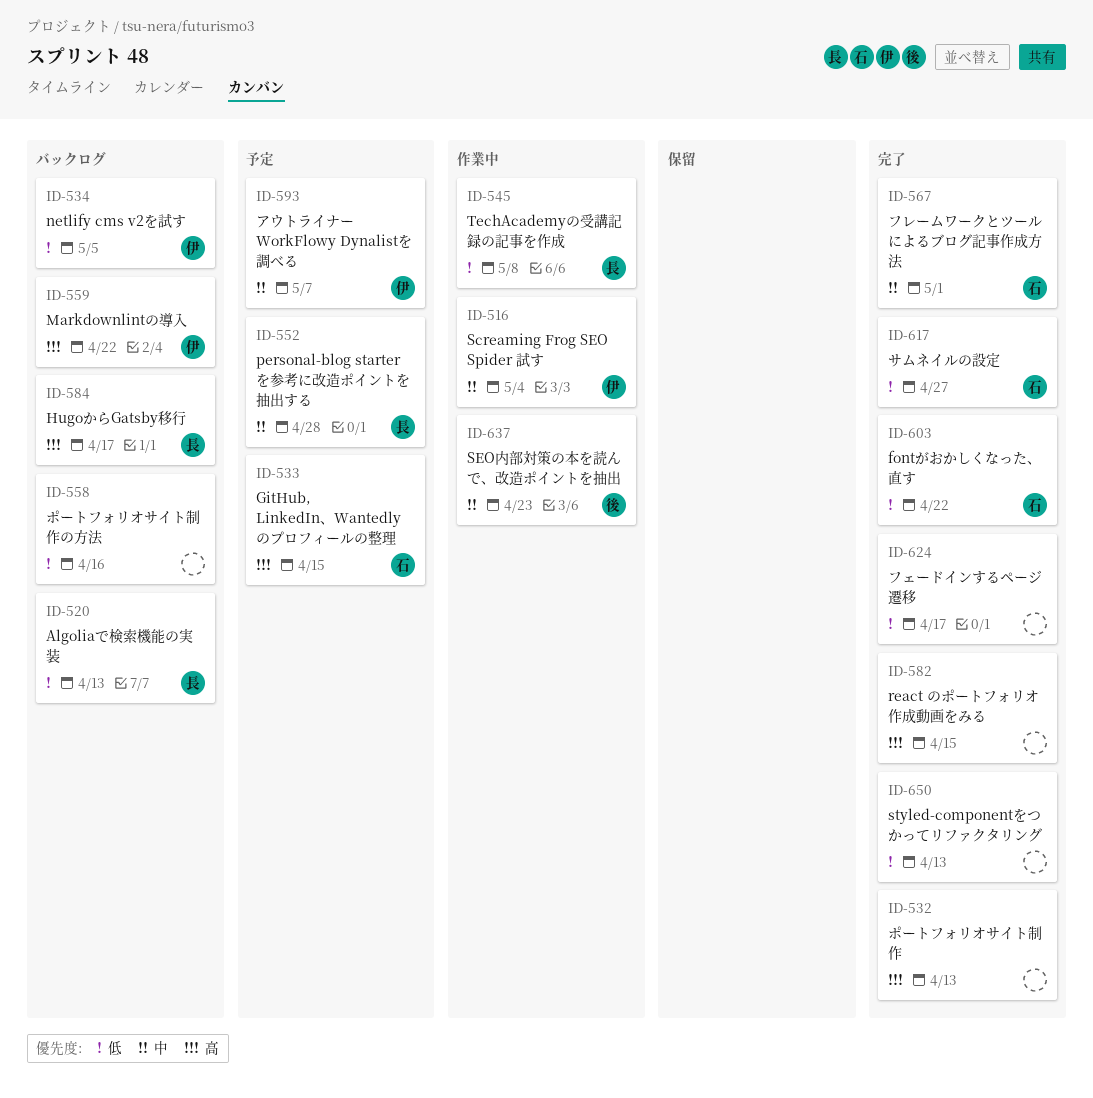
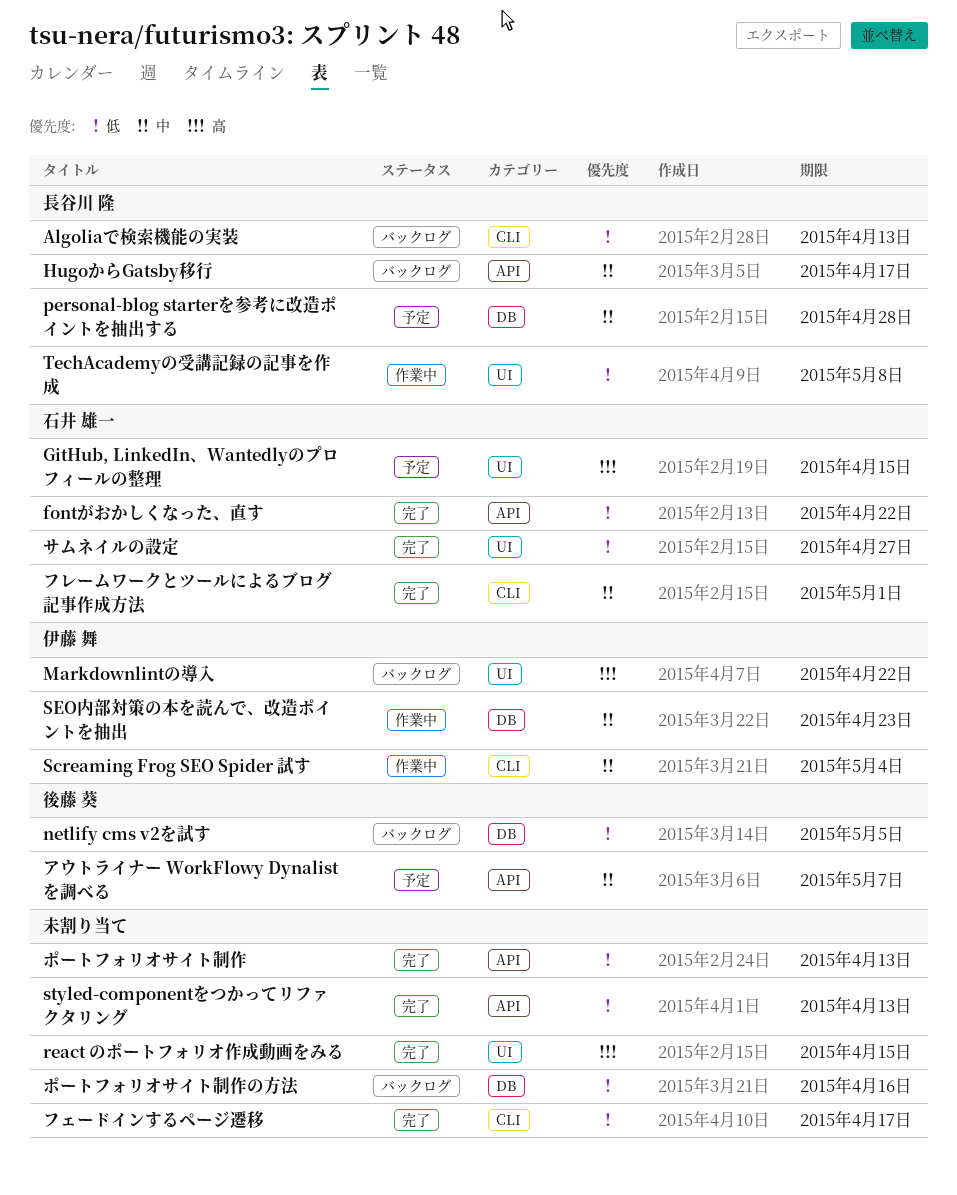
HugoからGatsby移行, priority: 高 -> 中
netlify cms v2を試す, owner: 伊藤 舞 -> 後藤 葵
SEO内部対策の本を読んで、改造ポイントを抽出, owner: 後藤 葵 -> 伊藤 舞
アウトライナー WorkFlowy Dynalistを調べる, owner: 伊藤 舞 -> 後藤 葵
ポートフォリオサイト制作, priority: 高 -> 低

